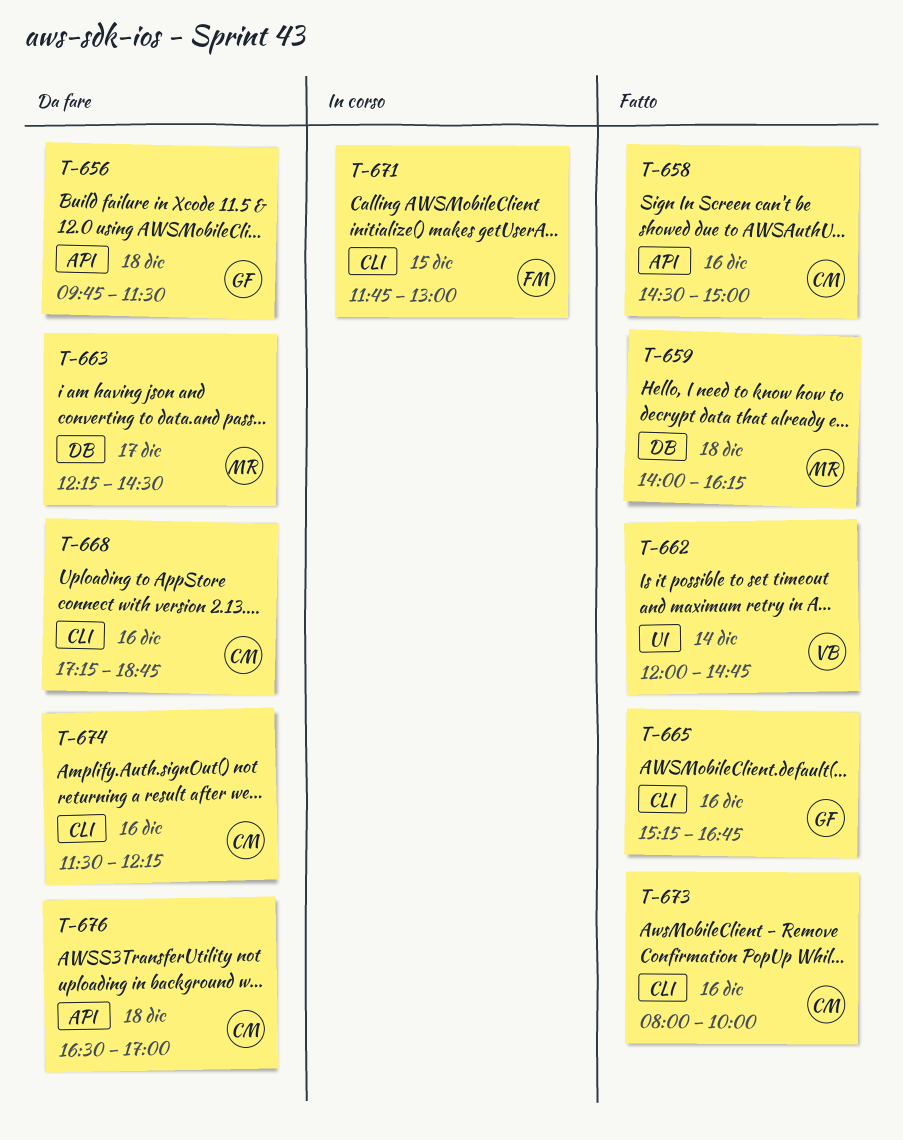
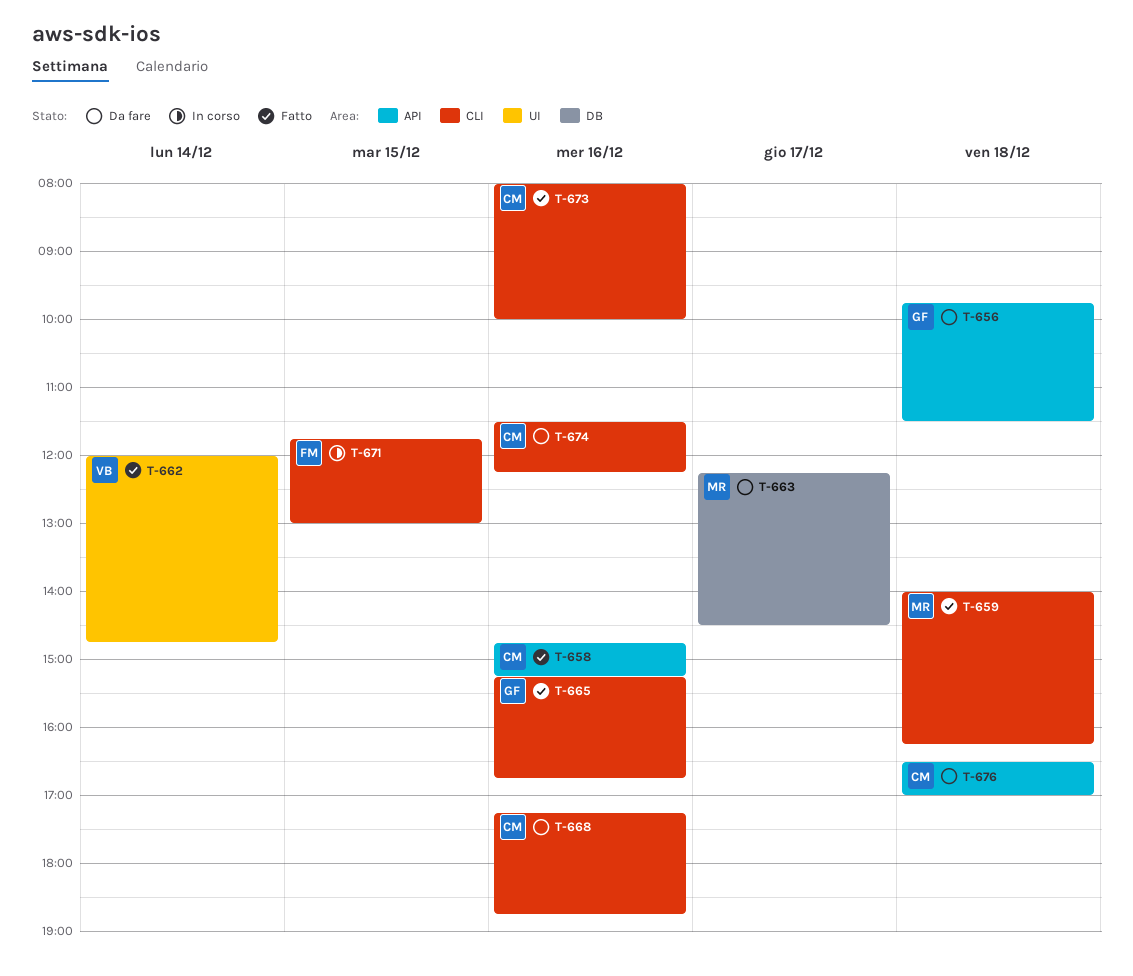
T-658, begins: 14:30 -> 14:45
T-658, ends: 15:00 -> 15:15
T-659, label: DB -> CLI

